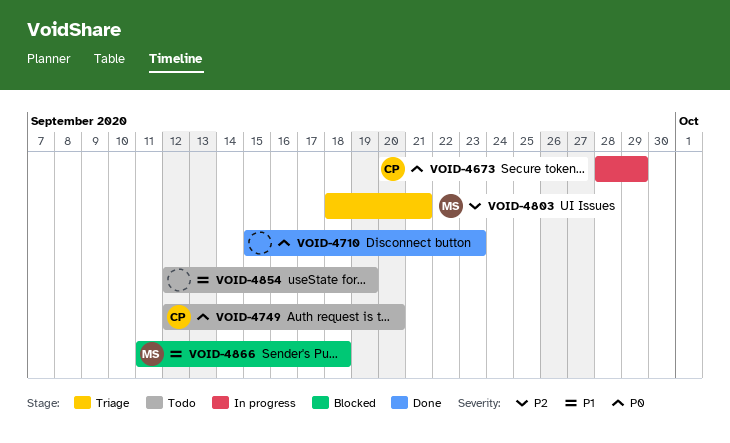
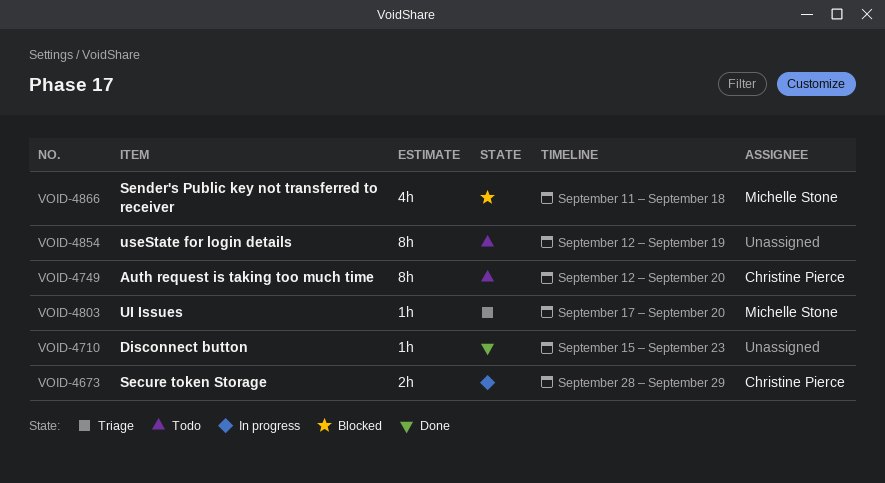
VOID-4803, start: Sep 18 -> Sep 17
VOID-4803, due: Sep 21 -> Sep 20

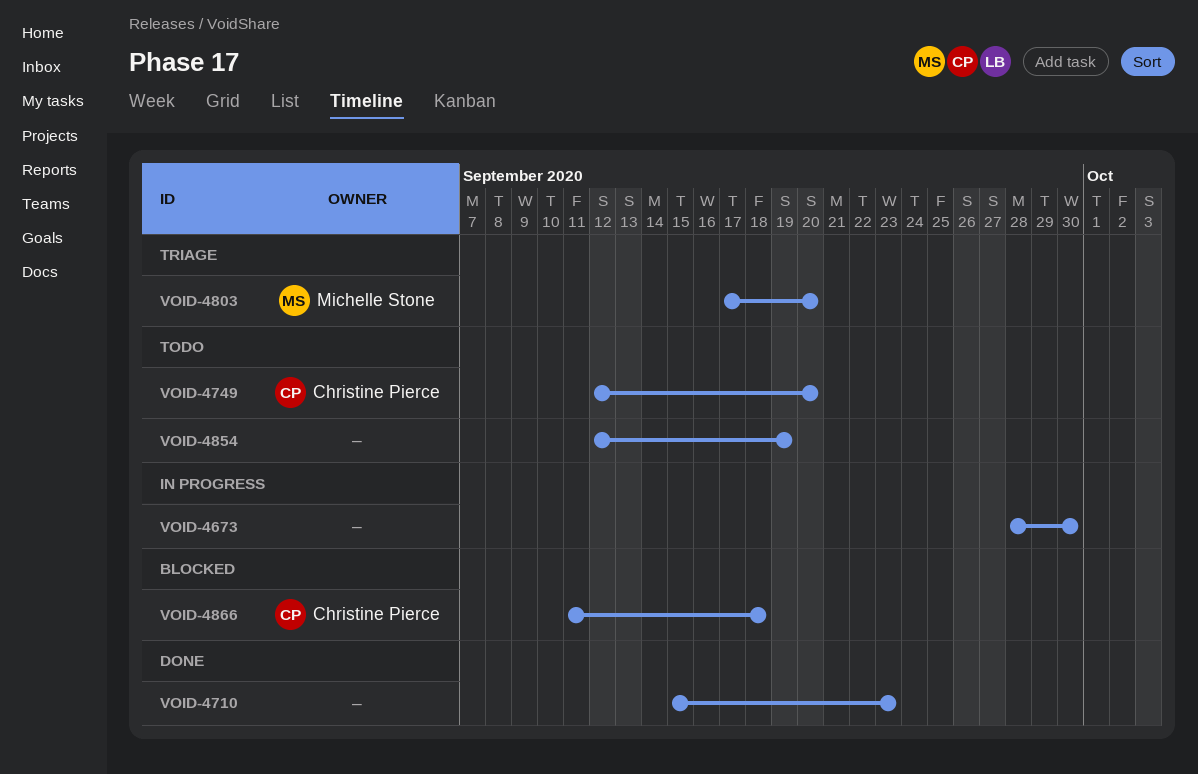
VOID-4673, owner: Christine Pierce -> none
VOID-4673, due: Sep 29 -> Sep 30
VOID-4866, owner: Michelle Stone -> Christine Pierce

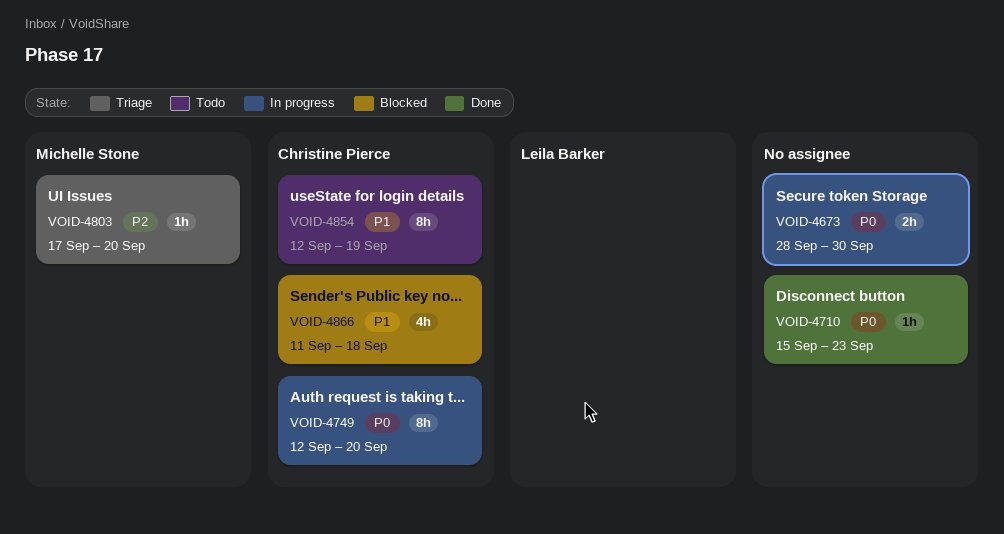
VOID-4749, status: Todo -> In progress
VOID-4854, owner: none -> Christine Pierce

